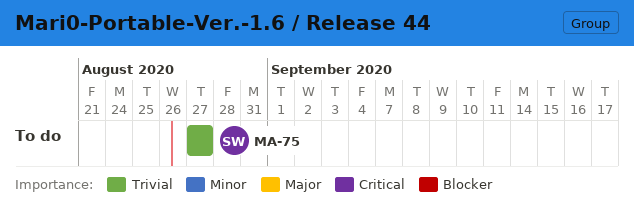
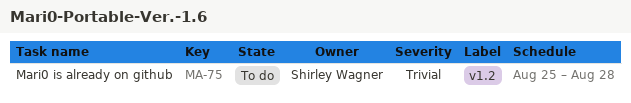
MA-75, start: Aug 27 -> Aug 25
MA-75, due: Aug 27 -> Aug 28

